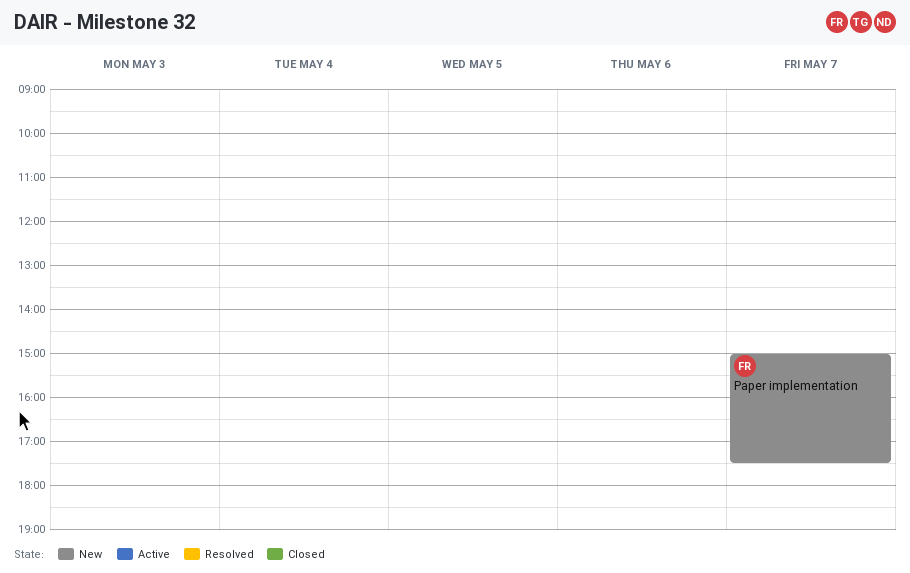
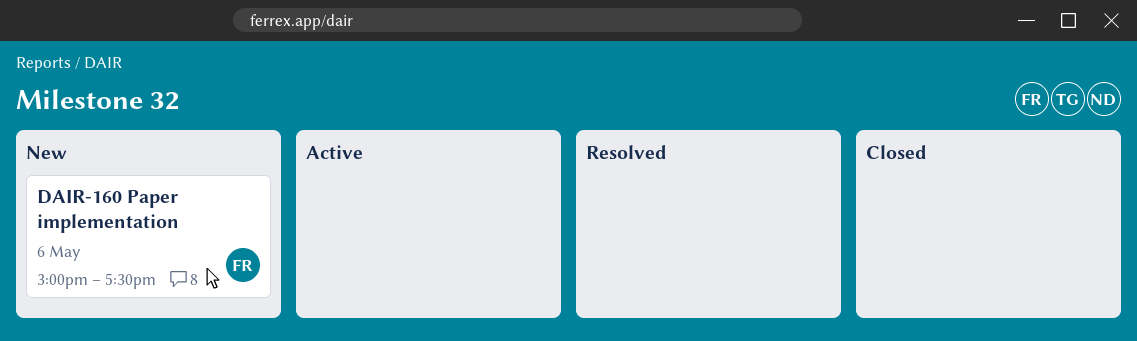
Paper implementation, day: May 7 -> May 6

